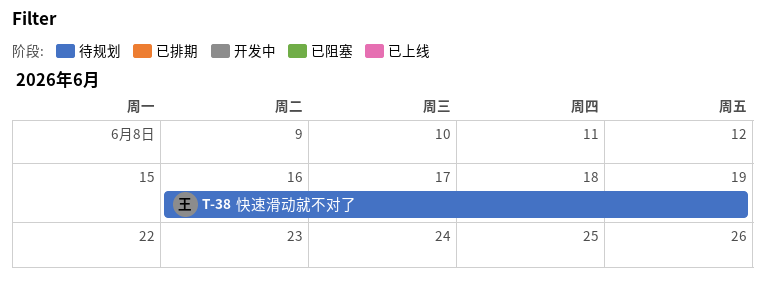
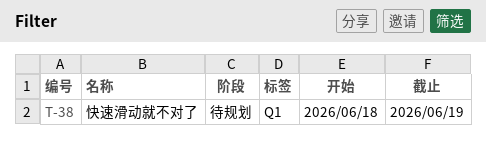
T-38, start: Jun 16 -> Jun 18

